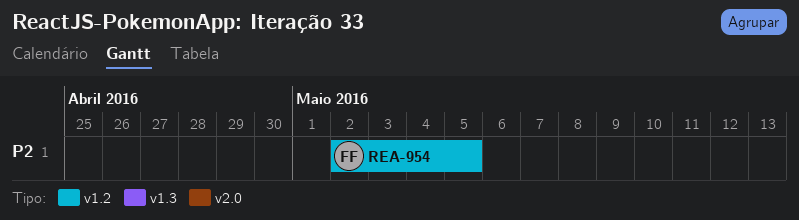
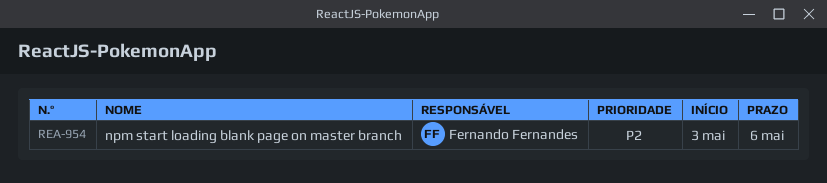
REA-954, start: May 2 -> May 3
REA-954, due: May 5 -> May 6

